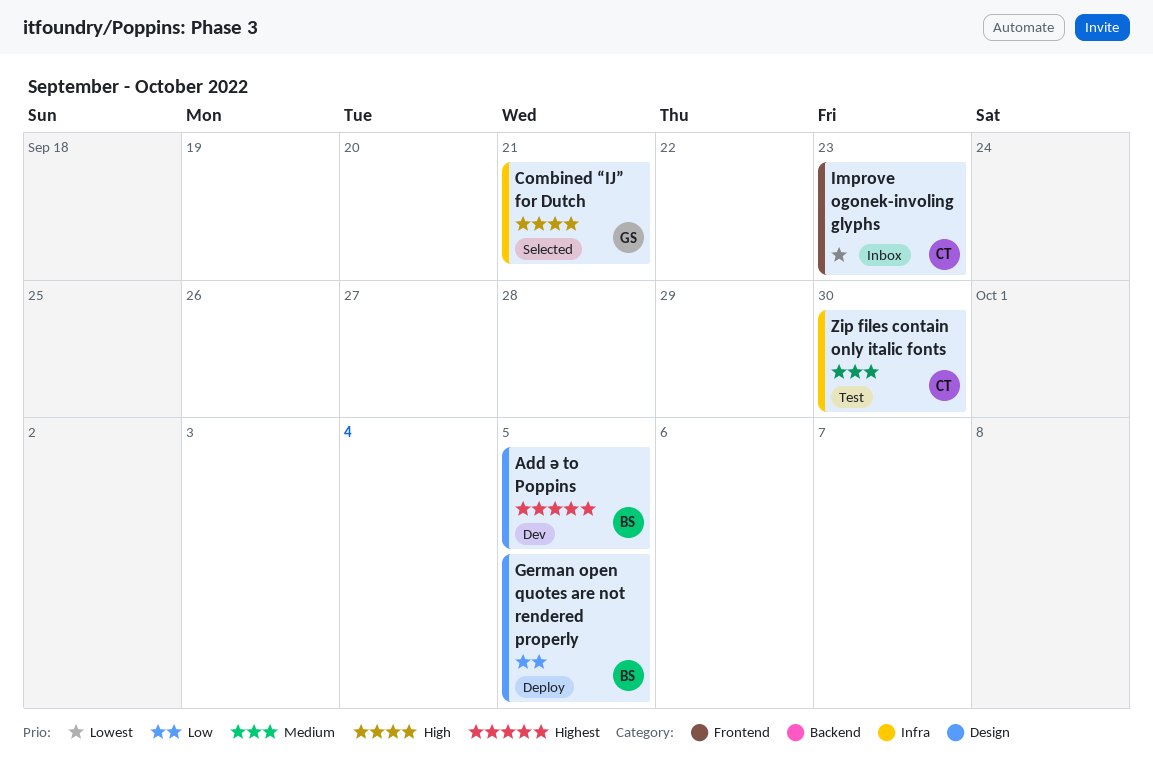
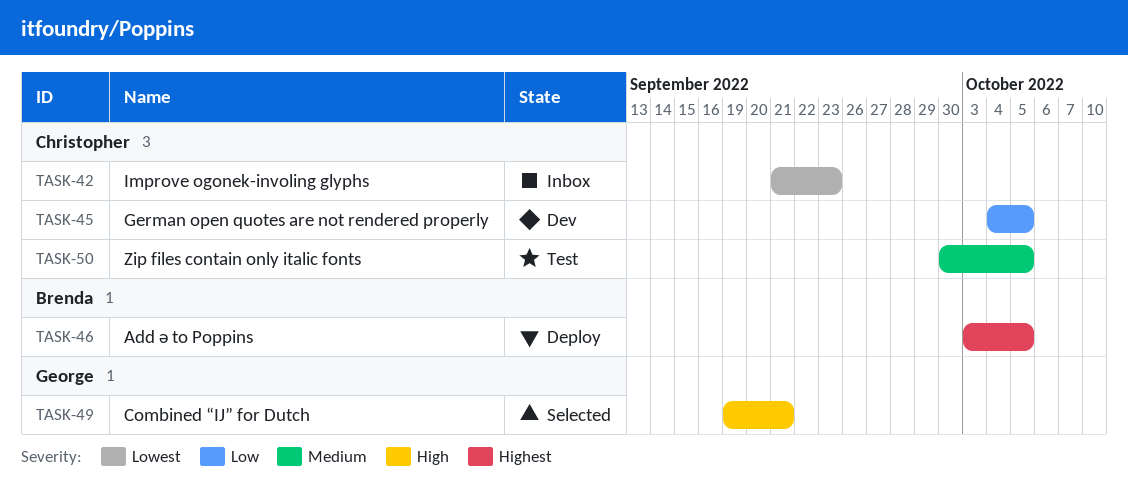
Add ǝ to Poppins, status: Dev -> Deploy
German open quotes are not rendered properly, status: Deploy -> Dev
German open quotes are not rendered properly, owner: Brenda -> Christopher
Zip files contain only italic fonts, due: Sep 30 -> Oct 5

